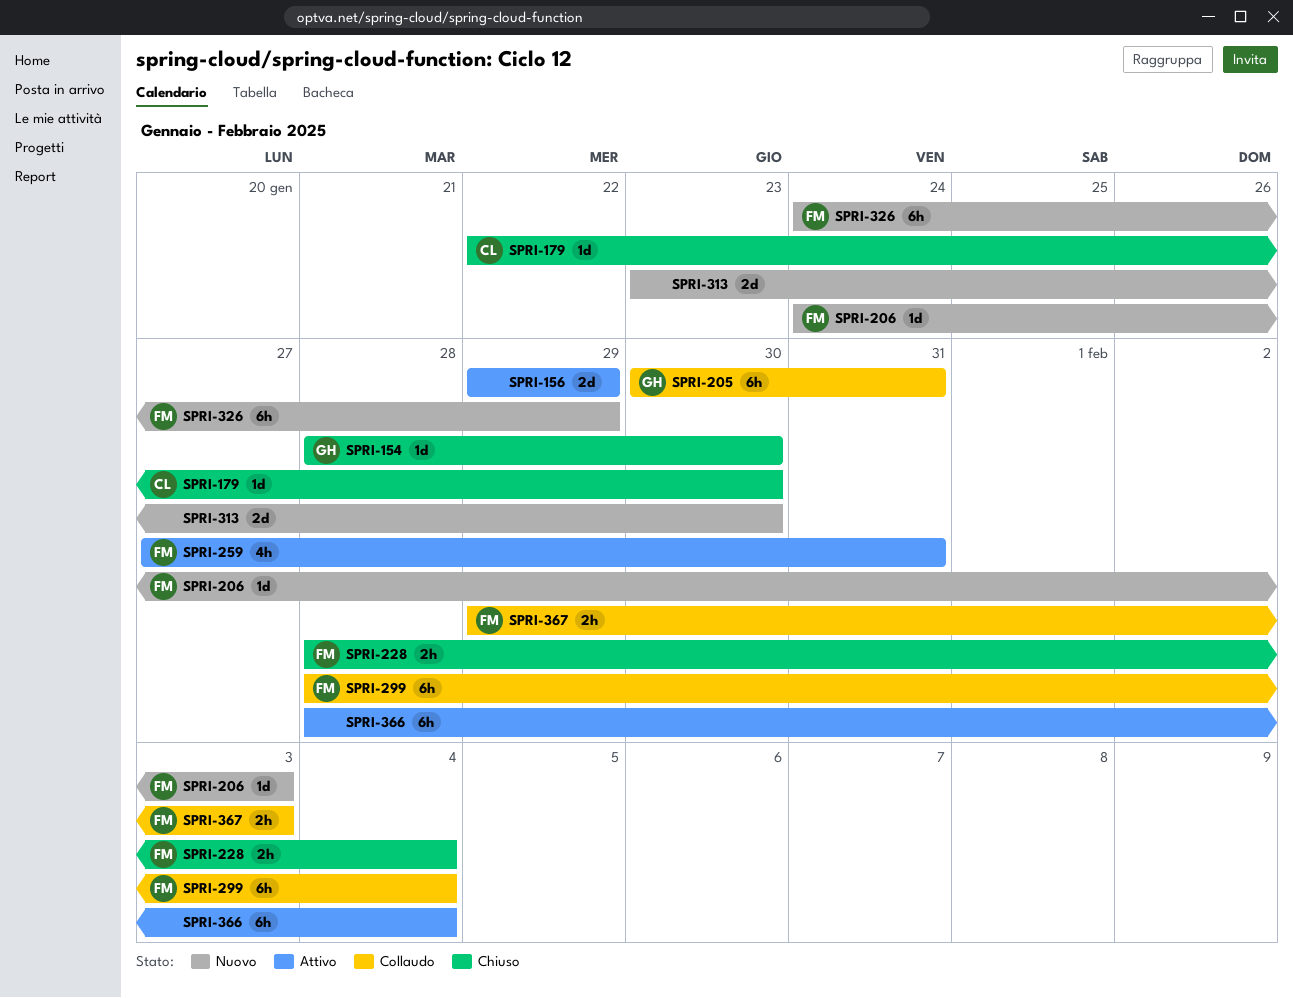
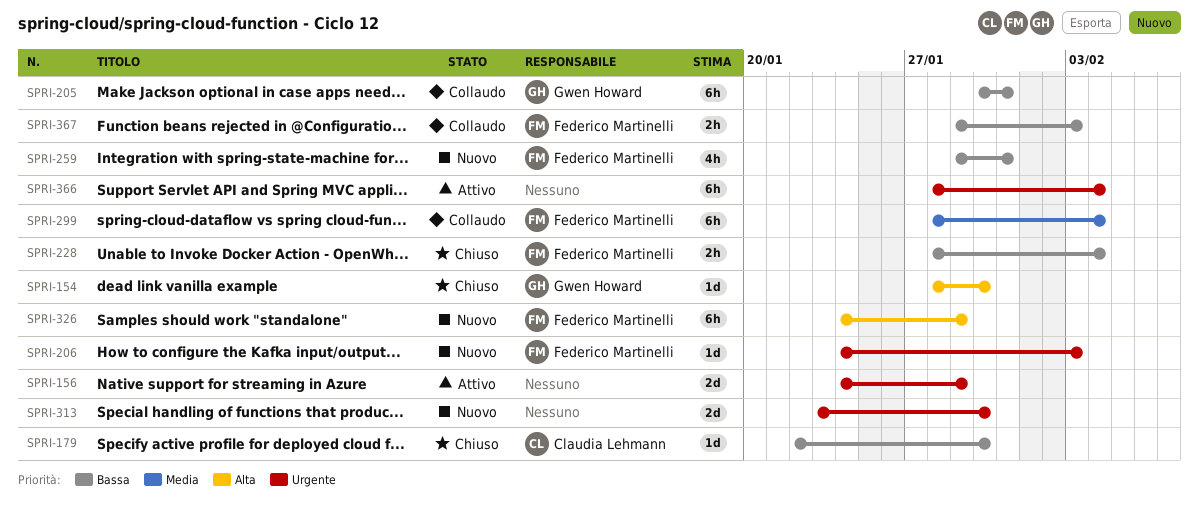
SPRI-156, start: Jan 29 -> Jan 24
SPRI-259, status: Attivo -> Nuovo
SPRI-259, start: Jan 27 -> Jan 29

